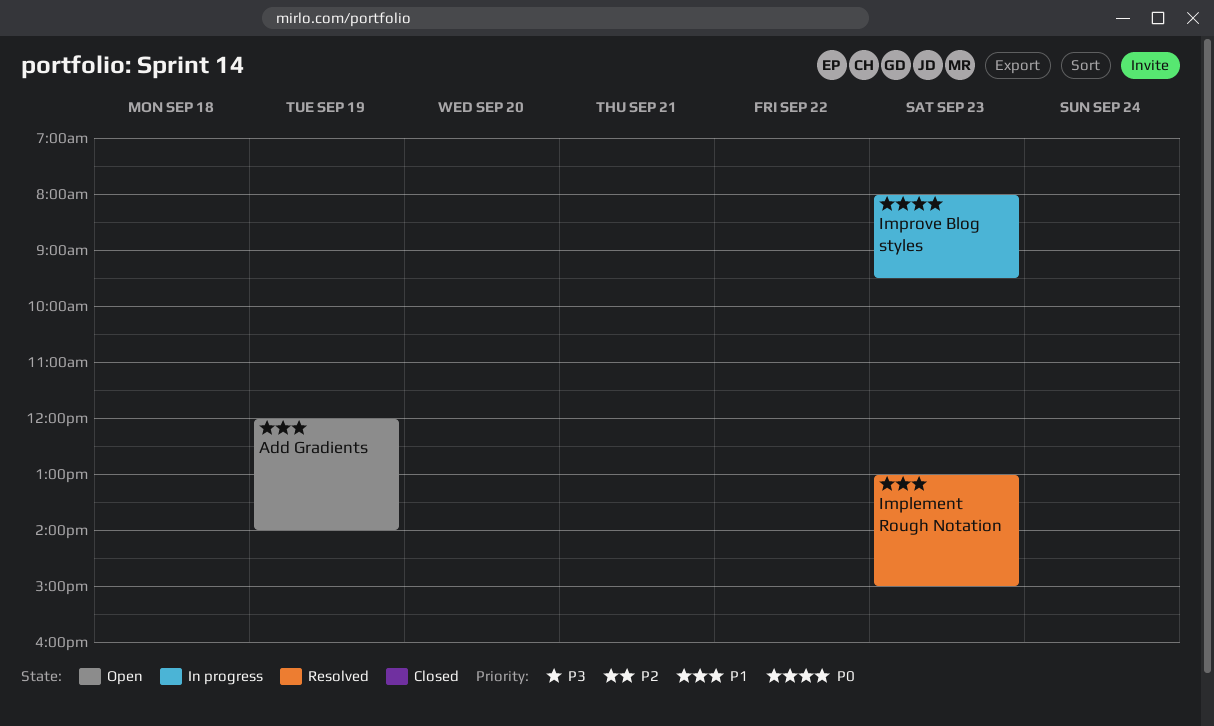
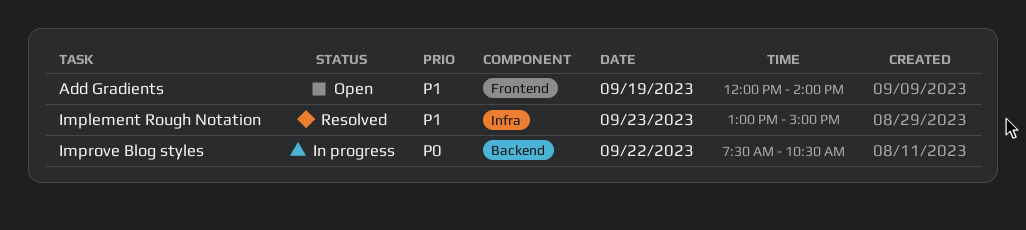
Improve Blog styles, day: Sep 23 -> Sep 22
Improve Blog styles, begins: 08:00 -> 07:30
Improve Blog styles, ends: 09:30 -> 10:30

